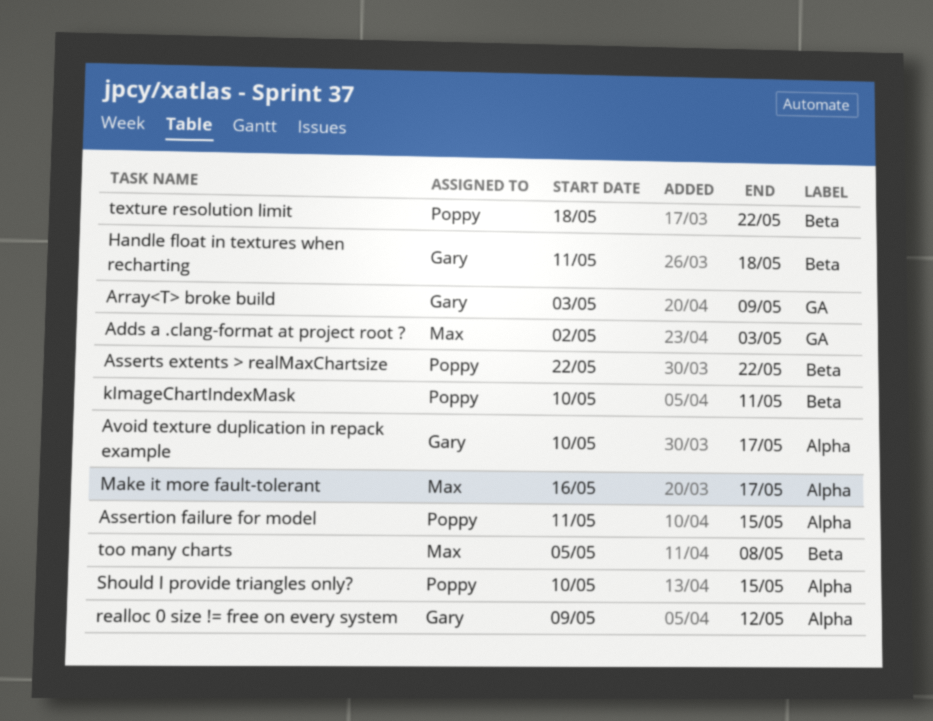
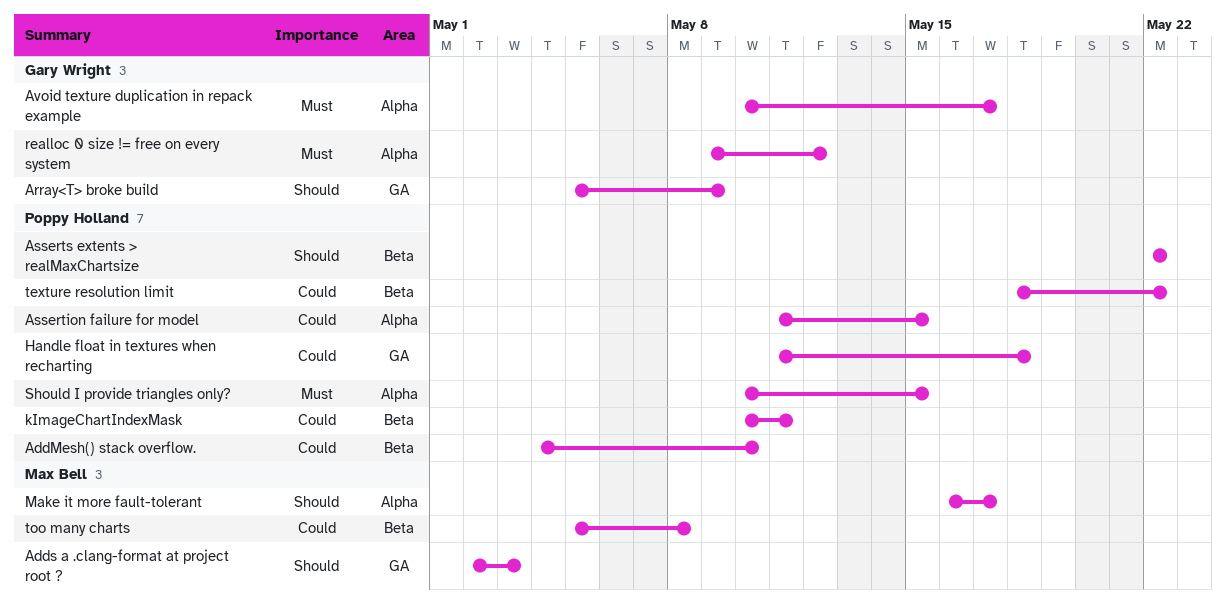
AddMesh() stack overflow.: none -> present
Array<T> broke build, start: May 3 -> May 5
Handle float in textures when recharting, owner: Gary Wright -> Poppy Holland
Handle float in textures when recharting, label: Beta -> GA

